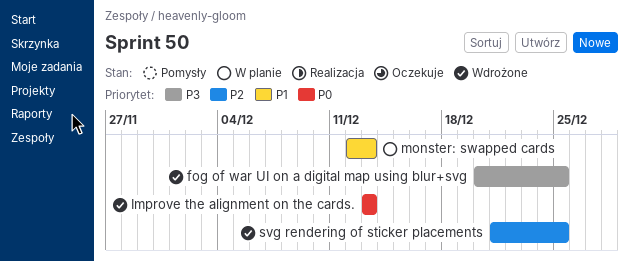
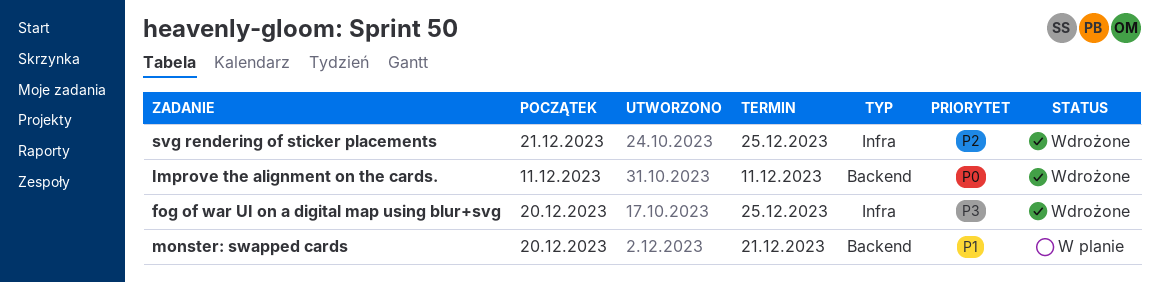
Improve the alignment on the cards., start: Dec 13 -> Dec 11
Improve the alignment on the cards., due: Dec 13 -> Dec 11
monster: swapped cards, start: Dec 12 -> Dec 20
monster: swapped cards, due: Dec 13 -> Dec 21

